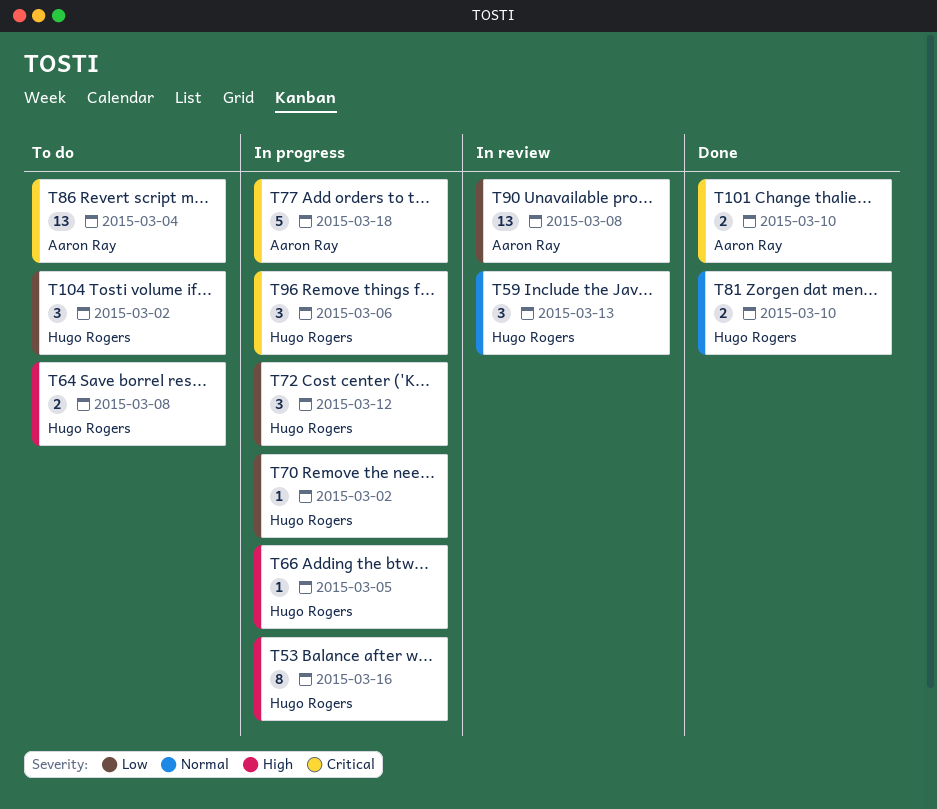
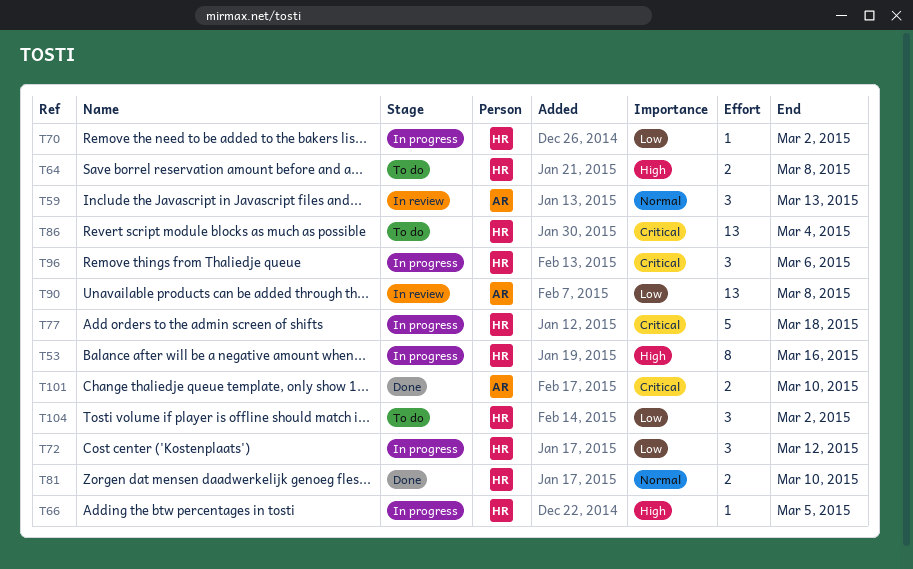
T59, owner: Hugo Rogers -> Aaron Ray
T77, owner: Aaron Ray -> Hugo Rogers
T86, owner: Aaron Ray -> Hugo Rogers

